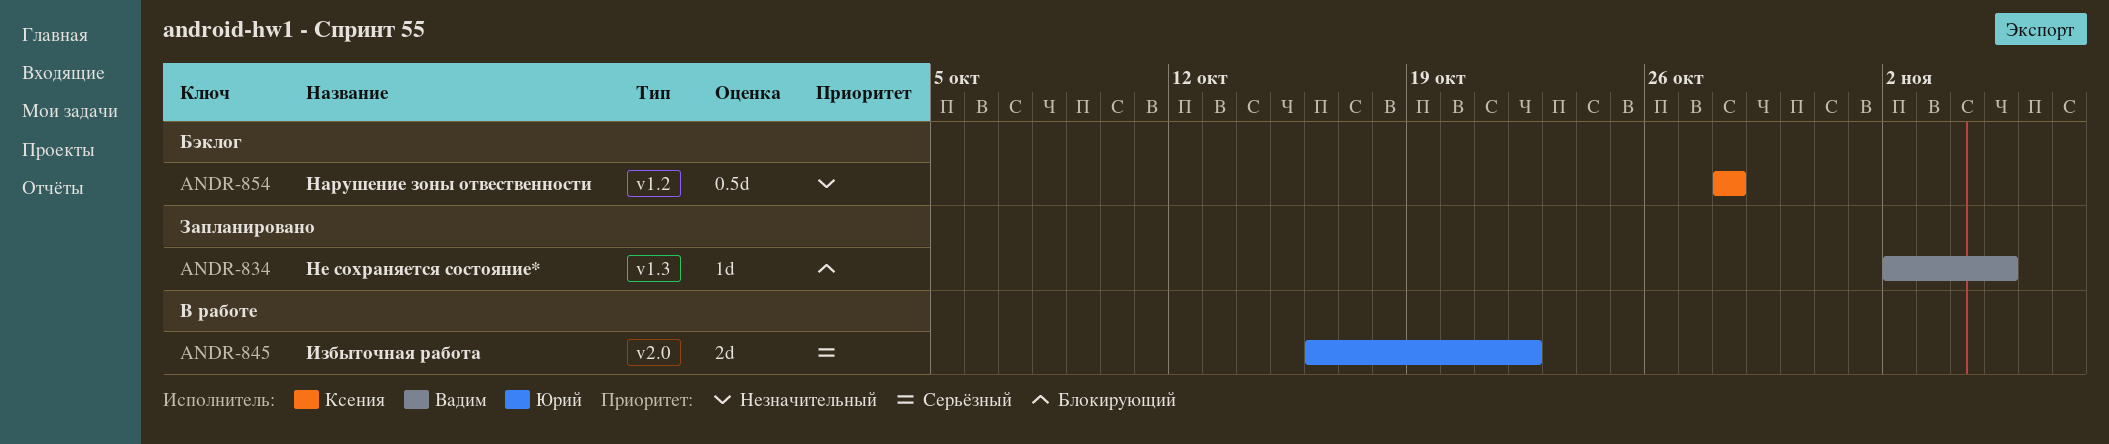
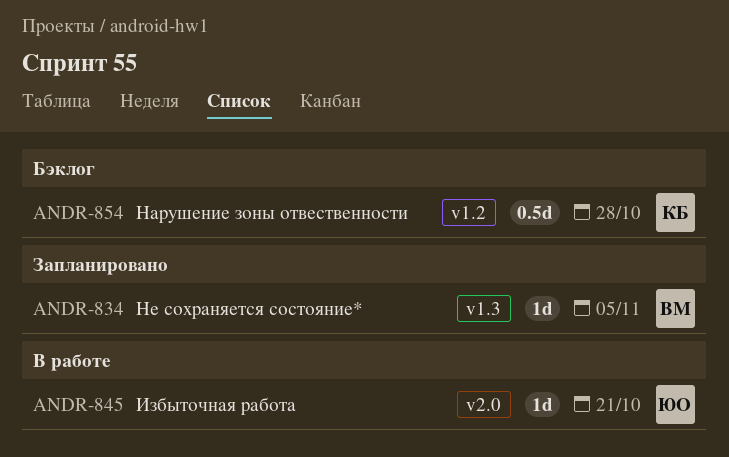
ANDR-845, estimate: 2d -> 1d
ANDR-845, due: Oct 22 -> Oct 21

